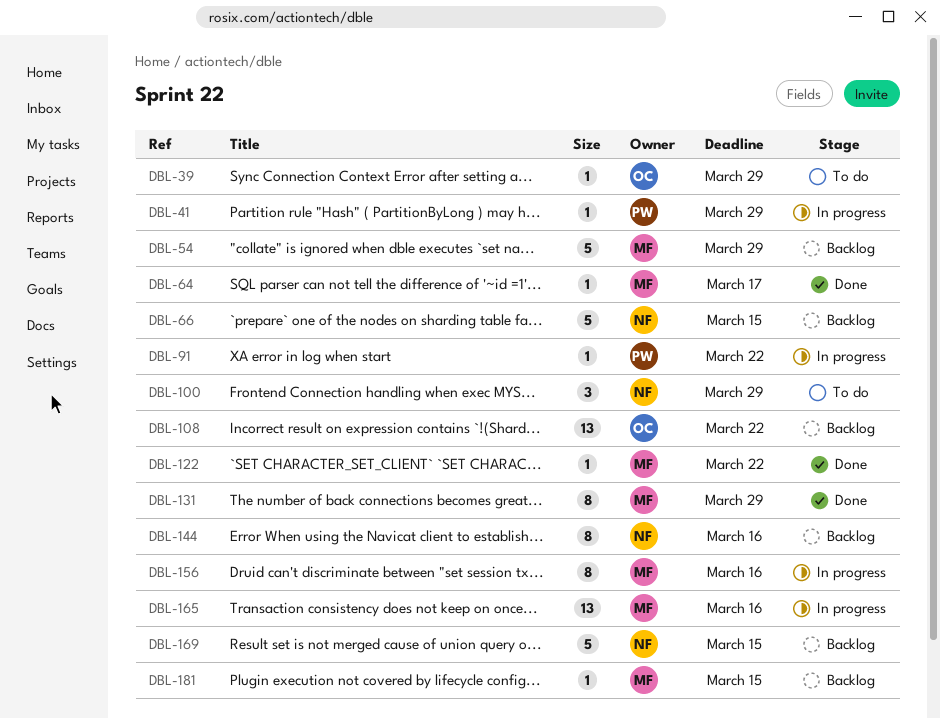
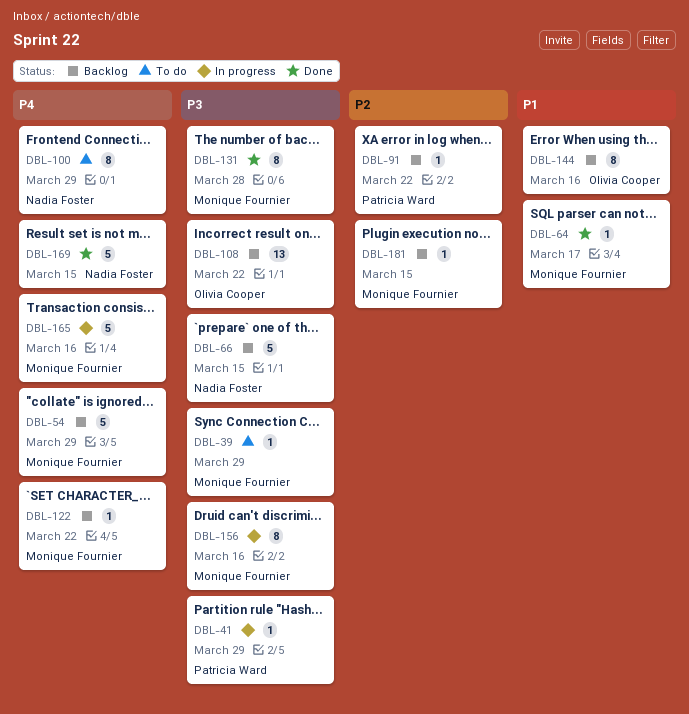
DBL-39, owner: Olivia Cooper -> Monique Fournier
DBL-91, status: In progress -> Backlog
DBL-100, estimate: 3 -> 8
DBL-122, status: Done -> Backlog
DBL-131, due: Mar 29 -> Mar 28
DBL-144, owner: Nadia Foster -> Olivia Cooper
DBL-165, estimate: 13 -> 5
DBL-169, status: Backlog -> Done

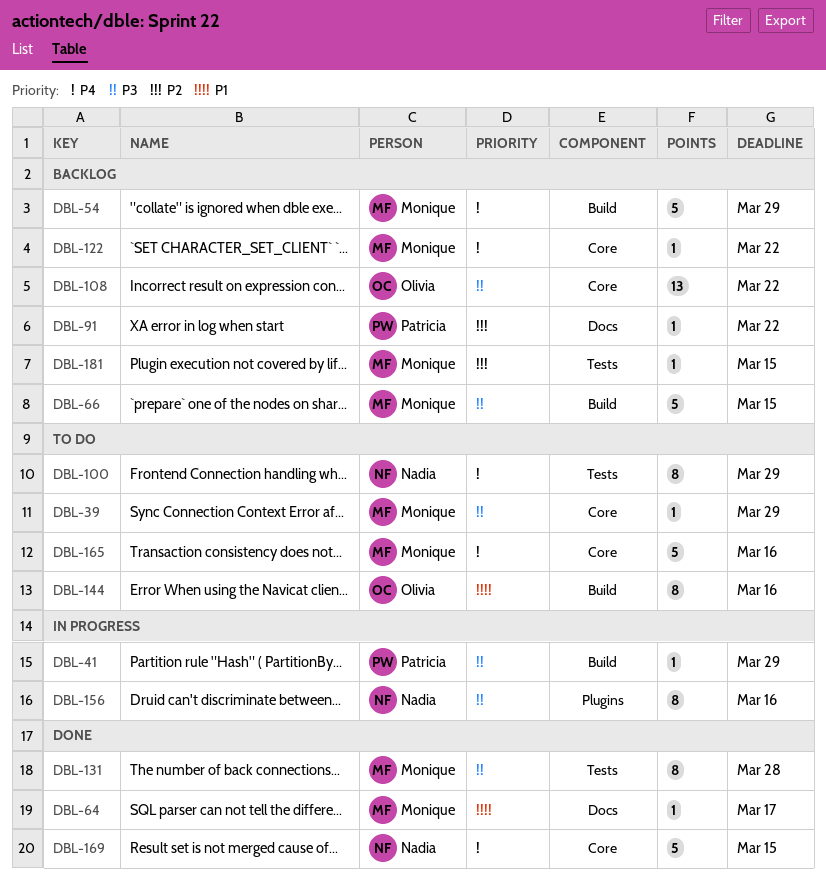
DBL-66, owner: Nadia Foster -> Monique Fournier
DBL-144, status: Backlog -> To do
DBL-156, owner: Monique Fournier -> Nadia Foster
DBL-165, status: In progress -> To do

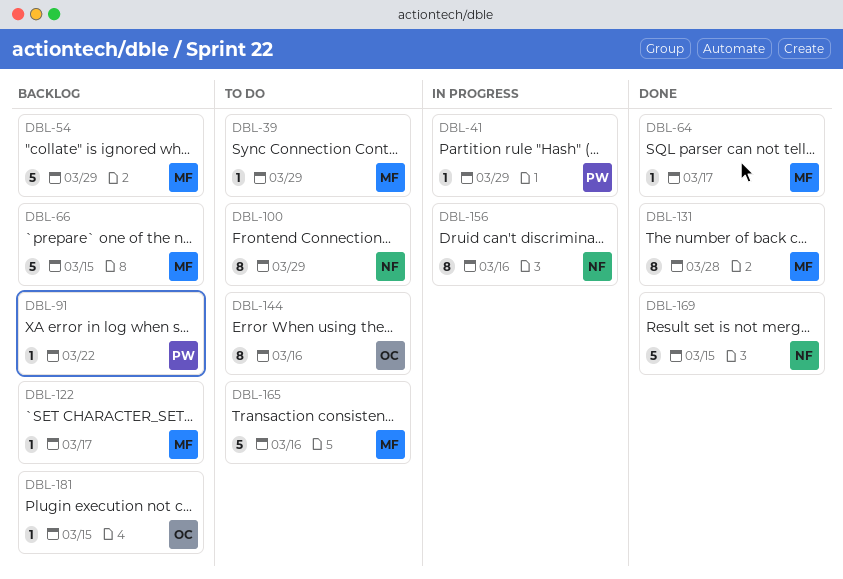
DBL-108: present -> none
DBL-122, due: Mar 22 -> Mar 17
DBL-181, owner: Monique -> Olivia

